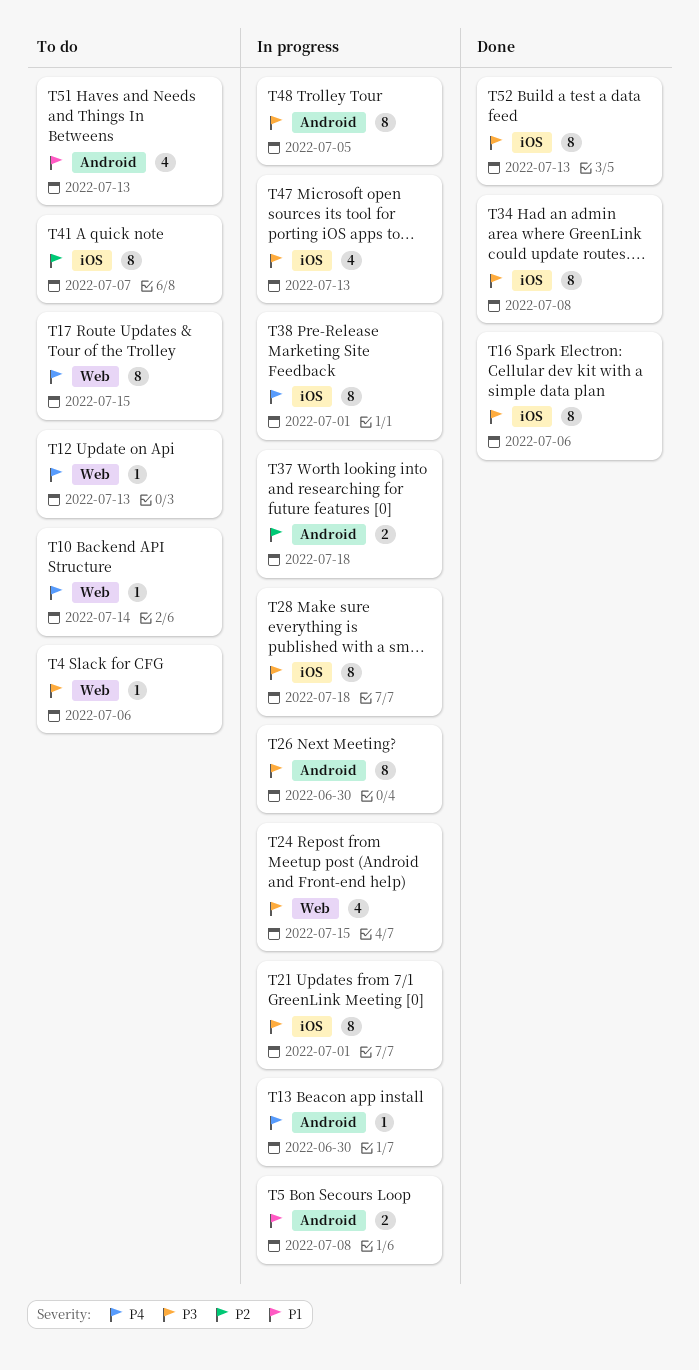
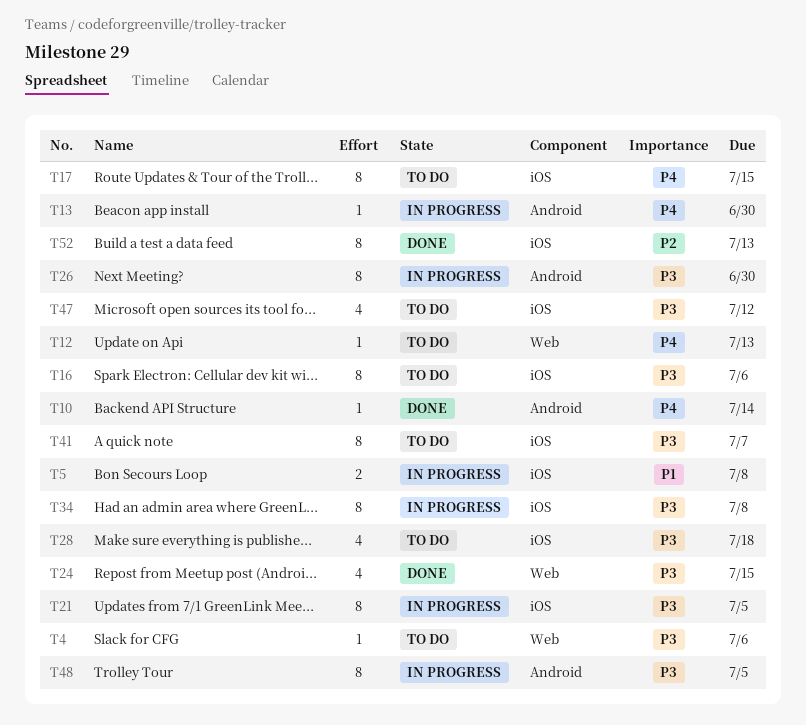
T5, label: Android -> iOS
T10, status: To do -> Done
T10, label: Web -> Android
T16, status: Done -> To do
T17, label: Web -> iOS
T21, due: Jul 1 -> Jul 5
T24, status: In progress -> Done
T28, status: In progress -> To do
T28, estimate: 8 -> 4
T34, status: Done -> In progress
T37: present -> none
T38: present -> none
T41, priority: P2 -> P3
T47, status: In progress -> To do
T47, due: Jul 13 -> Jul 12
T51: present -> none
T52, priority: P3 -> P2

